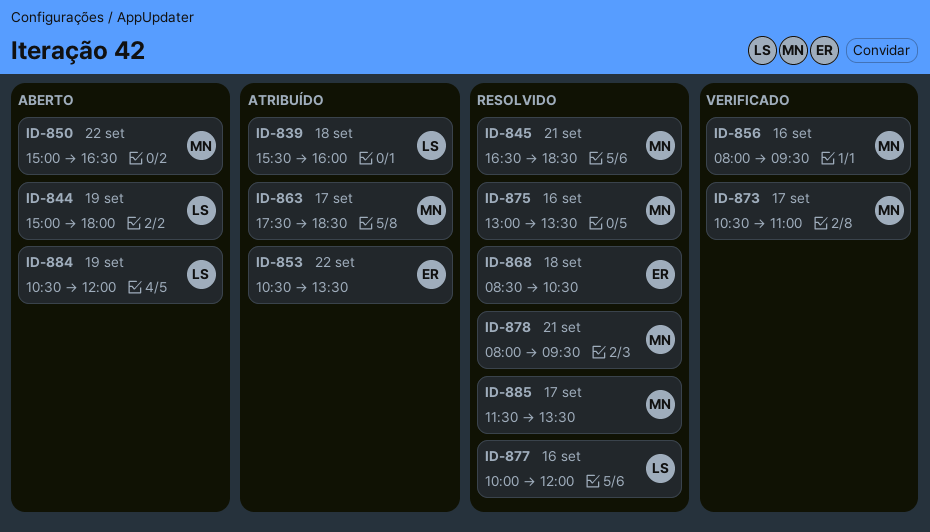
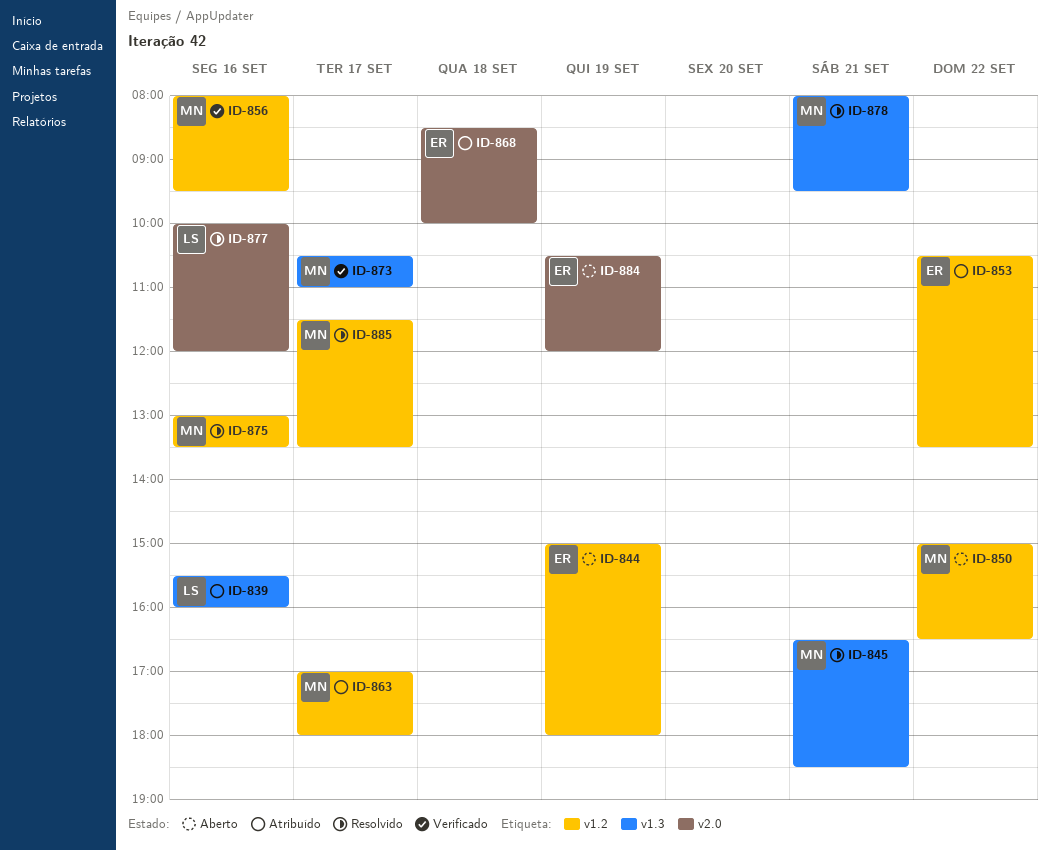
ID-839, day: Sep 18 -> Sep 16
ID-844, owner: LS -> ER
ID-863, begins: 17:30 -> 17:00
ID-863, ends: 18:30 -> 18:00
ID-868, status: Resolvido -> Atribuído
ID-868, ends: 10:30 -> 10:00
ID-884, owner: LS -> ER

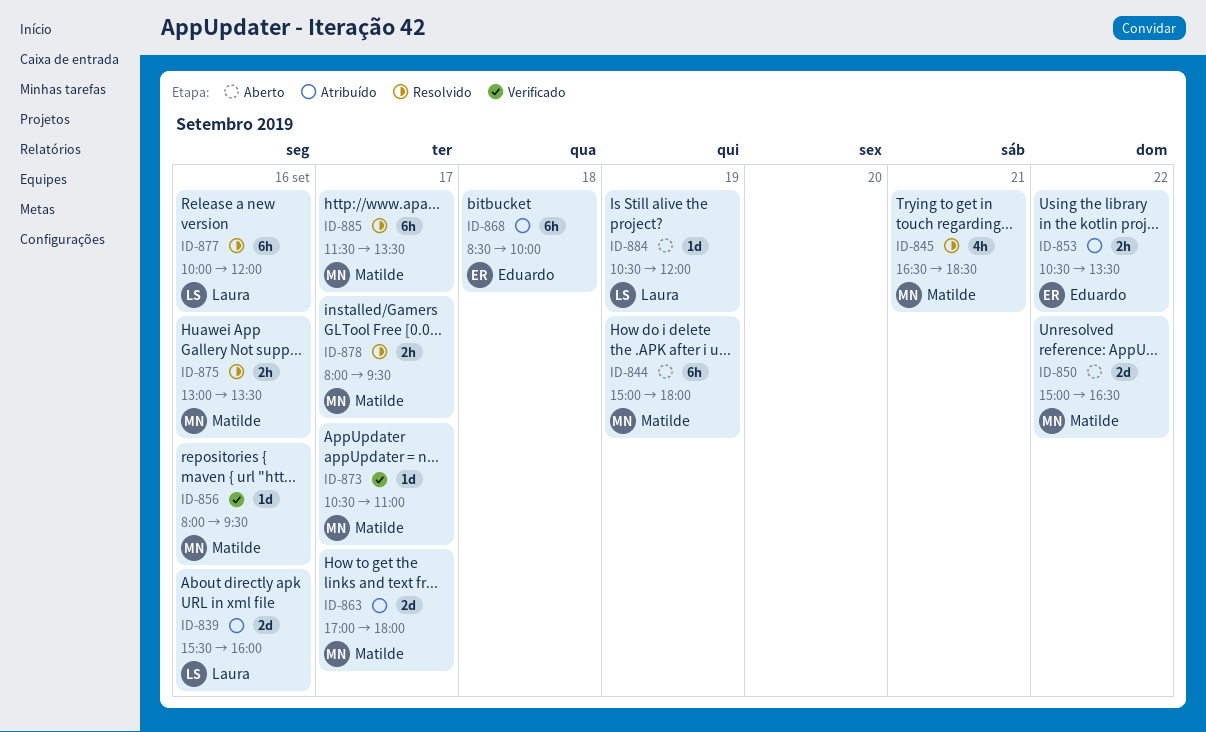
ID-844, owner: Eduardo -> Matilde
ID-878, day: Sep 21 -> Sep 17
ID-884, owner: Eduardo -> Laura

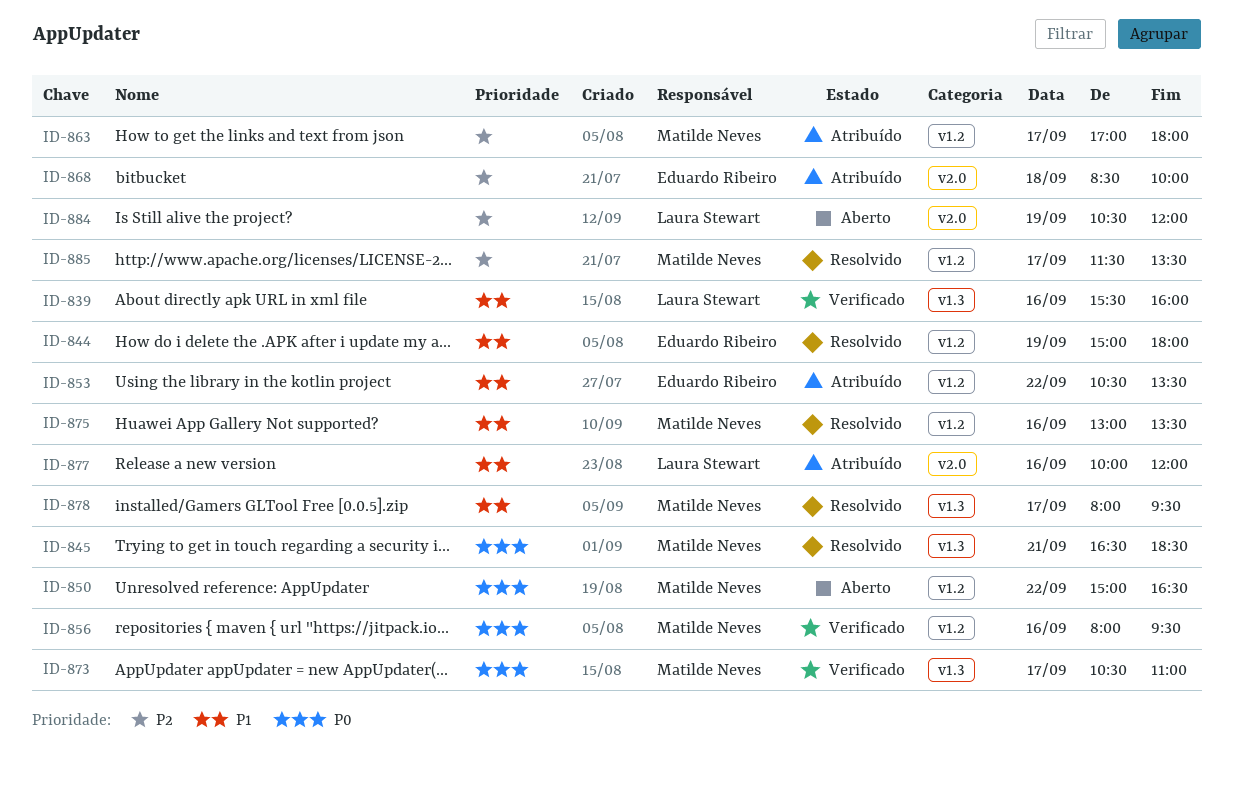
ID-839, status: Atribuído -> Verificado
ID-844, status: Aberto -> Resolvido
ID-844, owner: Matilde Neves -> Eduardo Ribeiro
ID-877, status: Resolvido -> Atribuído

